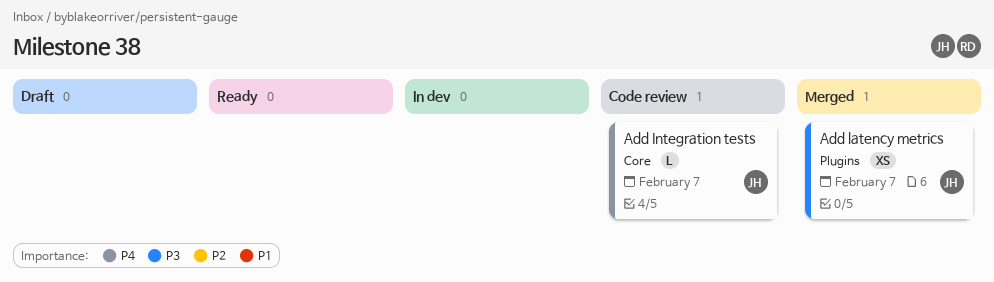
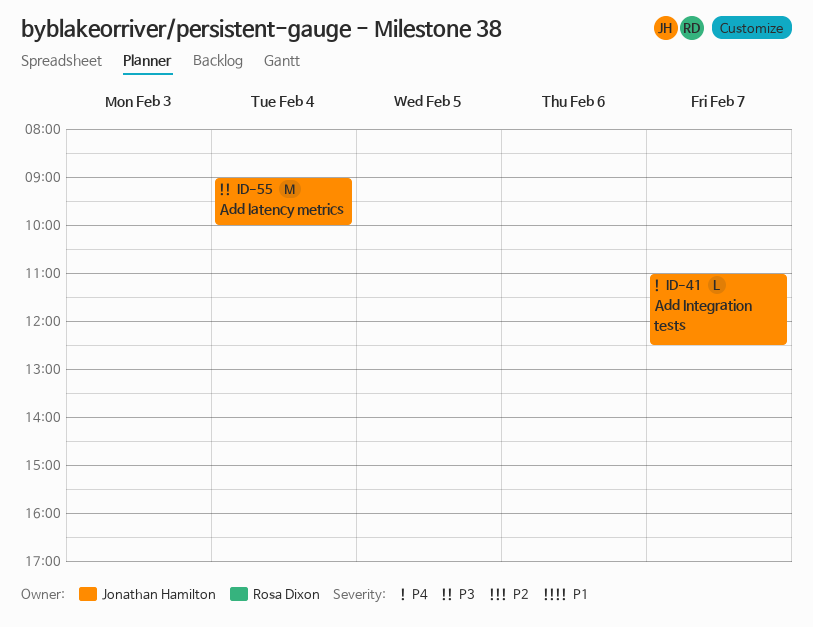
Add latency metrics, estimate: XS -> M
Add latency metrics, day: Feb 7 -> Feb 4

